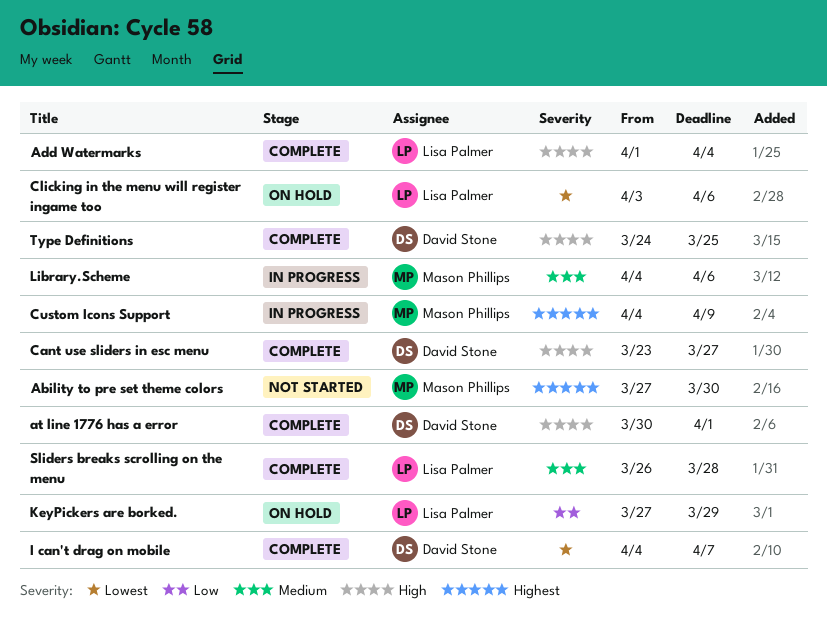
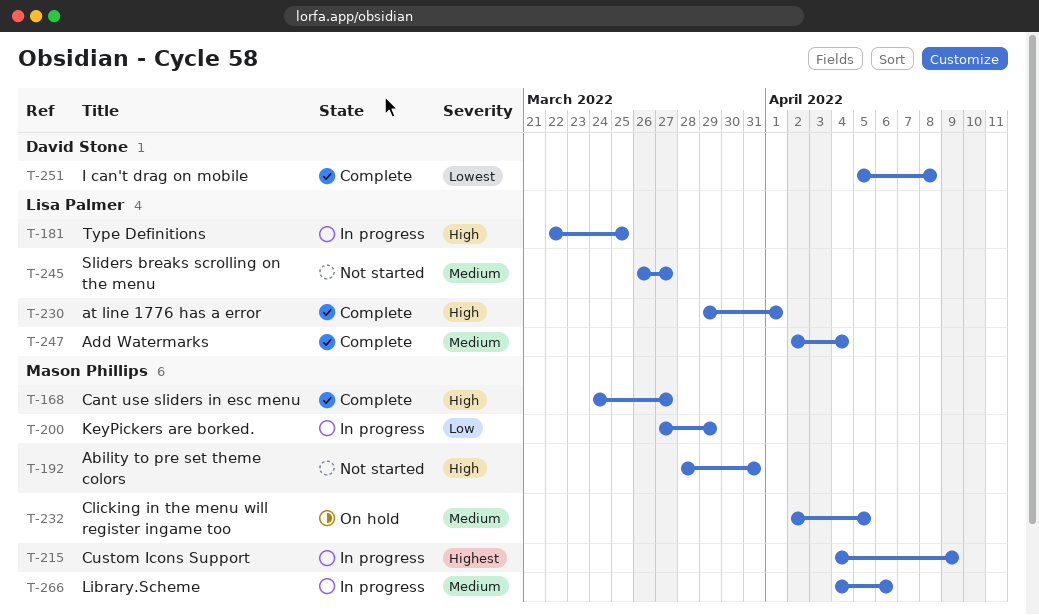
Ability to pre set theme colors, priority: Highest -> High
Ability to pre set theme colors, start: Mar 27 -> Mar 28
Ability to pre set theme colors, due: Mar 30 -> Mar 31
Add Watermarks, priority: High -> Medium
Add Watermarks, start: Apr 1 -> Apr 2
at line 1776 has a error, owner: David Stone -> Lisa Palmer
at line 1776 has a error, start: Mar 30 -> Mar 29
Cant use sliders in esc menu, owner: David Stone -> Mason Phillips
Cant use sliders in esc menu, start: Mar 23 -> Mar 24
Clicking in the menu will register ingame too, owner: Lisa Palmer -> Mason Phillips
Clicking in the menu will register ingame too, priority: Lowest -> Medium
Clicking in the menu will register ingame too, start: Apr 3 -> Apr 2
Clicking in the menu will register ingame too, due: Apr 6 -> Apr 5
I can't drag on mobile, start: Apr 4 -> Apr 5
I can't drag on mobile, due: Apr 7 -> Apr 8
KeyPickers are borked., status: On hold -> In progress
KeyPickers are borked., owner: Lisa Palmer -> Mason Phillips
Sliders breaks scrolling on the menu, status: Complete -> Not started
Sliders breaks scrolling on the menu, due: Mar 28 -> Mar 27
Type Definitions, status: Complete -> In progress
Type Definitions, owner: David Stone -> Lisa Palmer
Type Definitions, start: Mar 24 -> Mar 22

